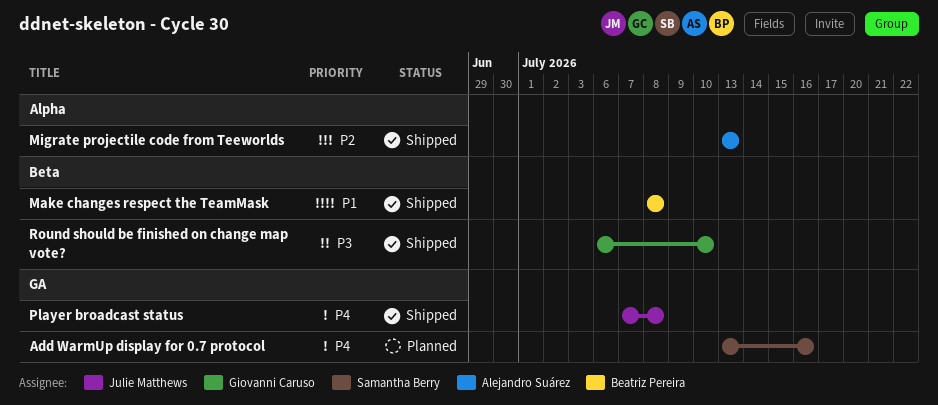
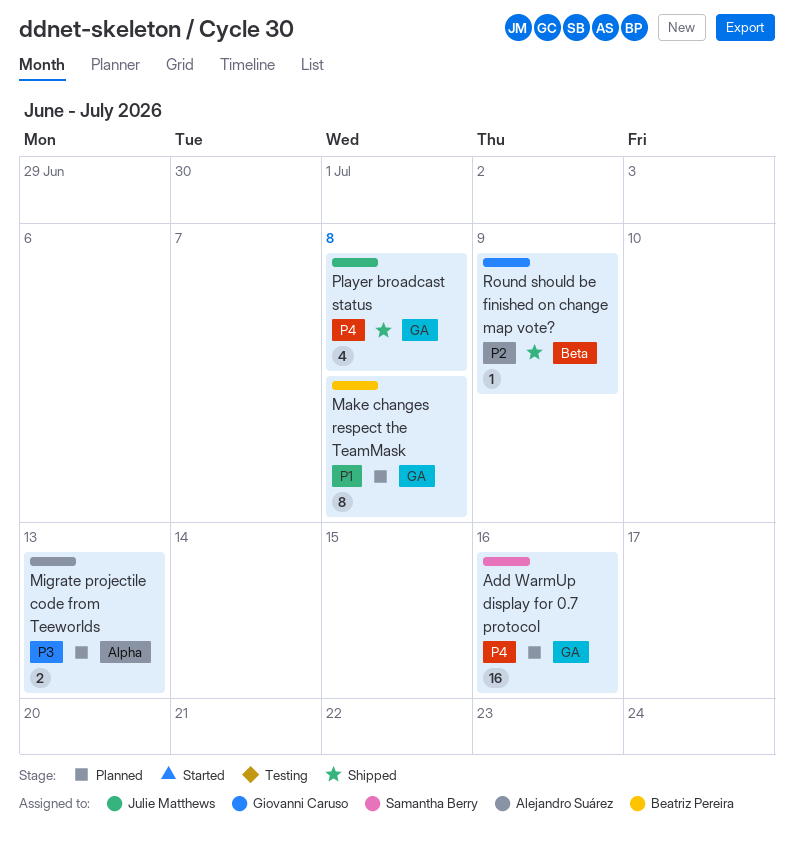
Make changes respect the TeamMask, status: Shipped -> Planned
Make changes respect the TeamMask, label: Beta -> GA
Migrate projectile code from Teeworlds, status: Shipped -> Planned
Migrate projectile code from Teeworlds, priority: P2 -> P3
Round should be finished on change map vote?, priority: P3 -> P2
Round should be finished on change map vote?, due: Jul 10 -> Jul 9

